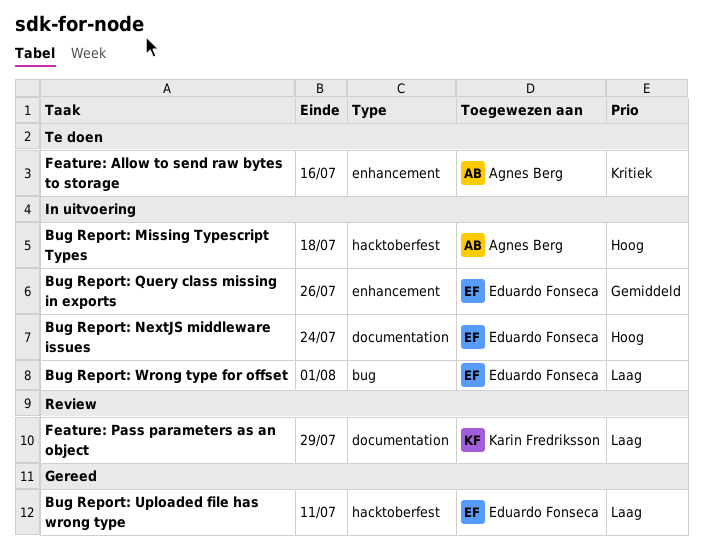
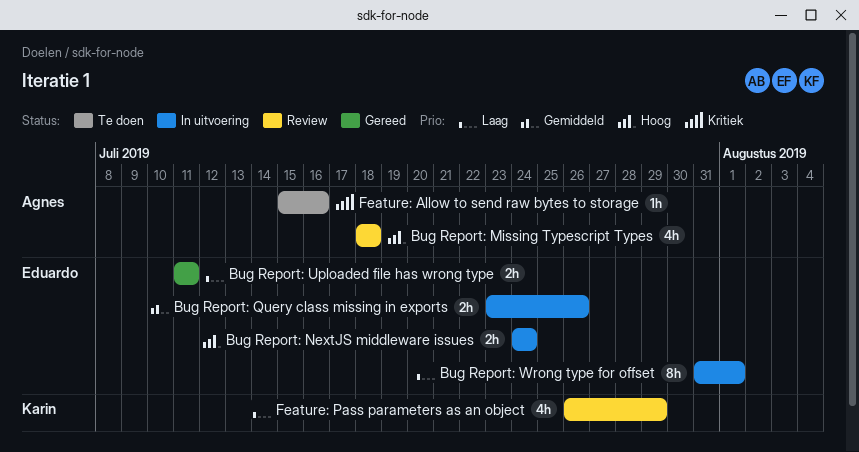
Bug Report: Missing Typescript Types, status: In uitvoering -> Review

